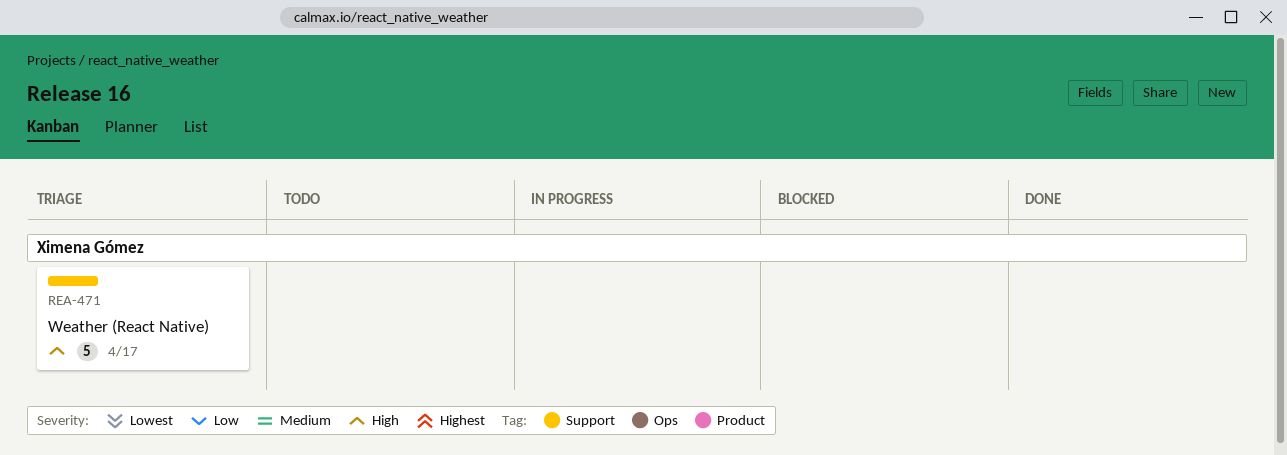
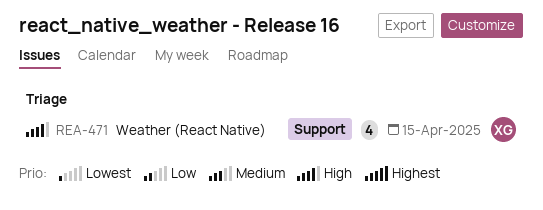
REA-471, estimate: 5 -> 4
REA-471, due: Apr 17 -> Apr 15

